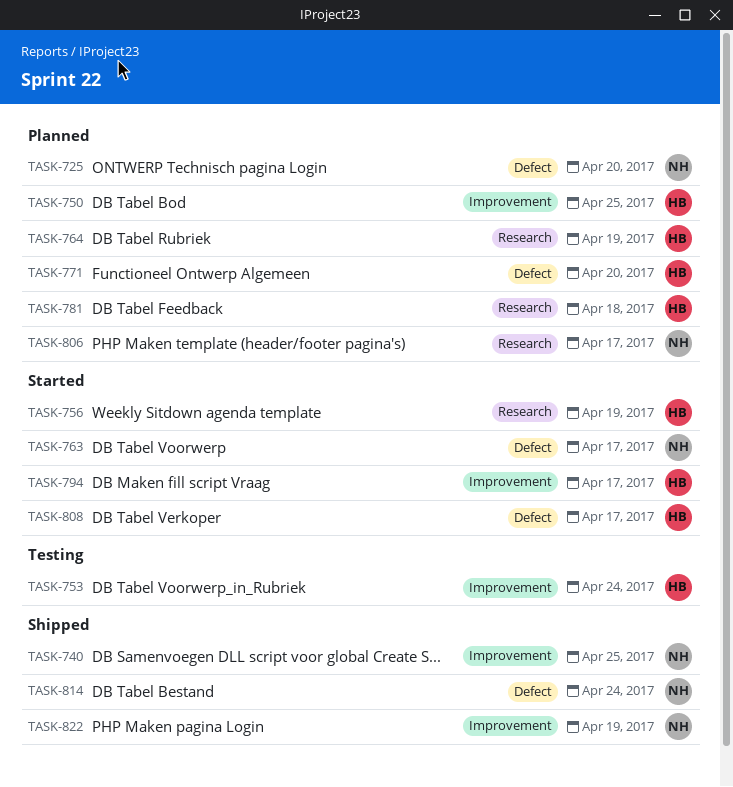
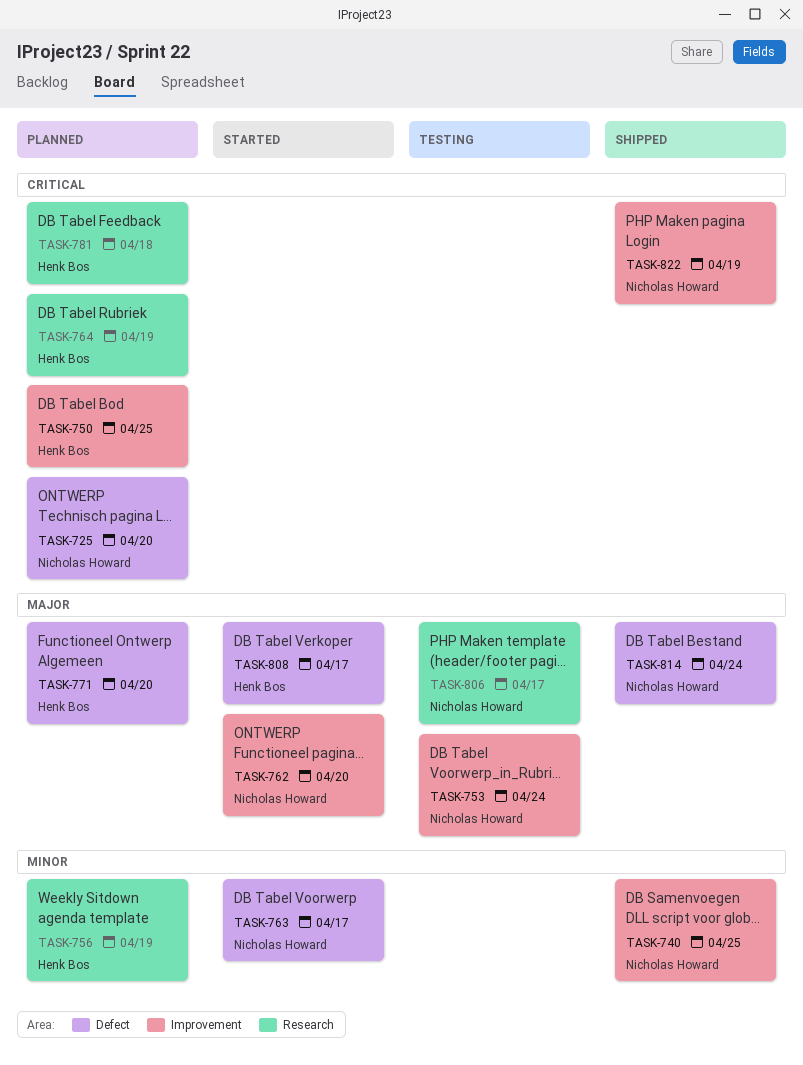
TASK-753, owner: Henk Bos -> Nicholas Howard
TASK-756, status: Started -> Planned
TASK-762: none -> present
TASK-794: present -> none
TASK-806, status: Planned -> Testing

